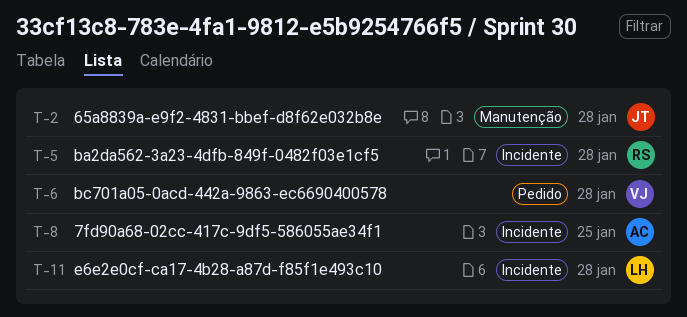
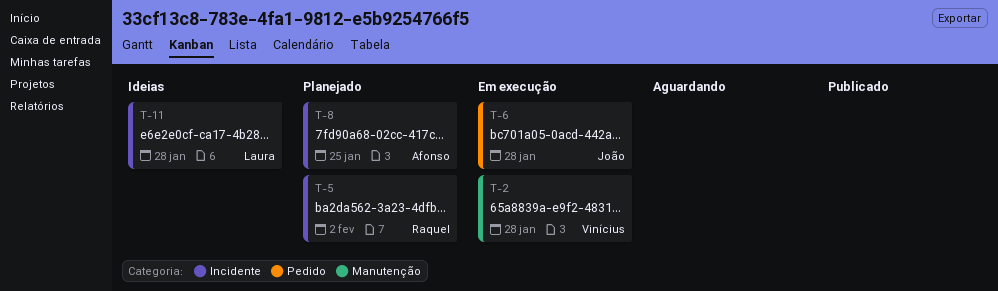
T-2, owner: João -> Vinícius
T-5, due: Jan 28 -> Feb 2
T-6, owner: Vinícius -> João

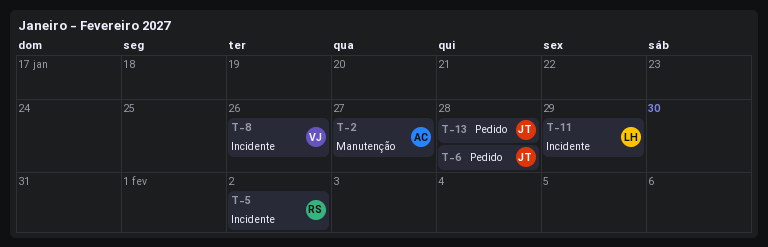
T-2, owner: Vinícius -> Afonso
T-2, due: Jan 28 -> Jan 27
T-8, owner: Afonso -> Vinícius
T-8, due: Jan 25 -> Jan 26
T-11, due: Jan 28 -> Jan 29
T-13: none -> present

